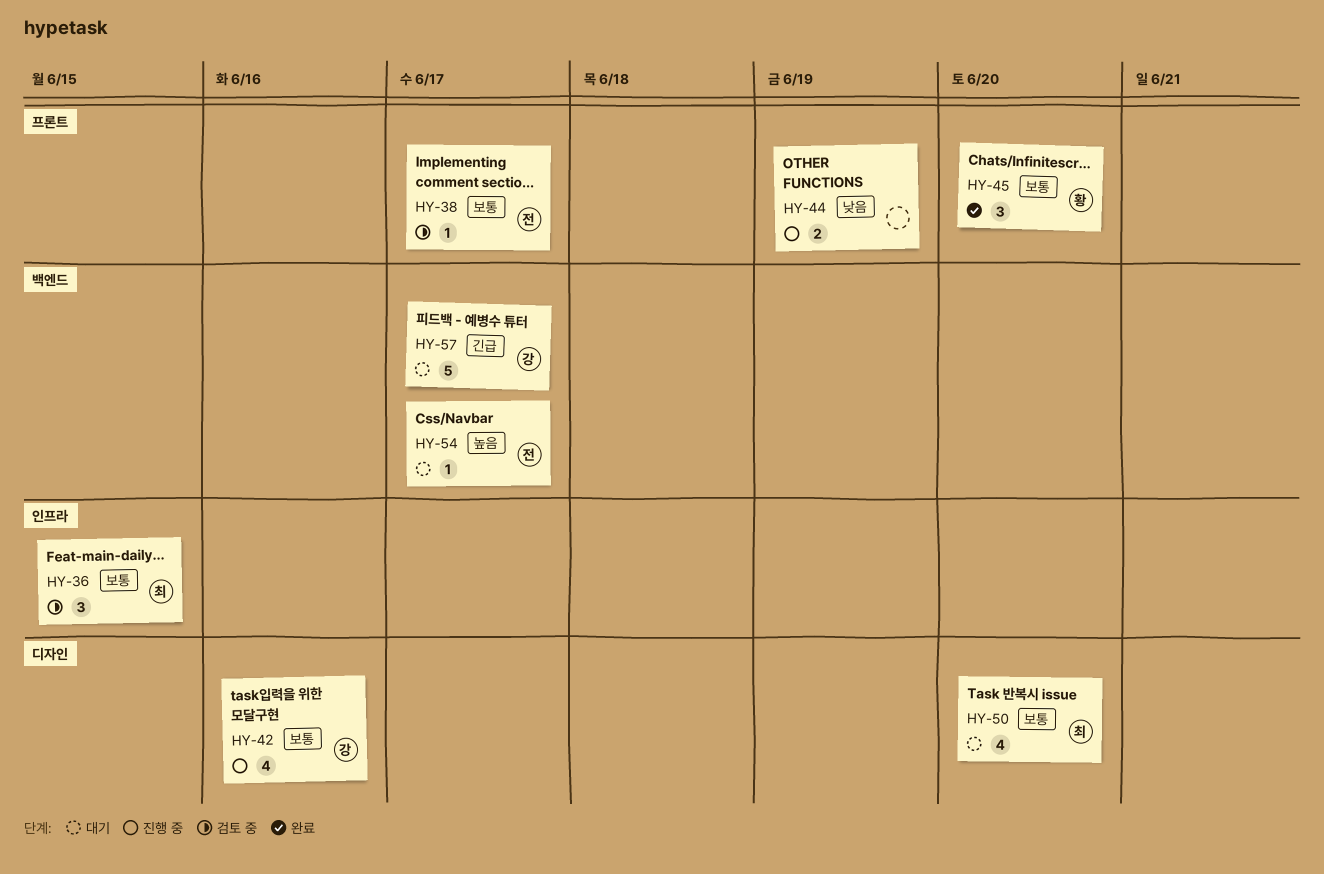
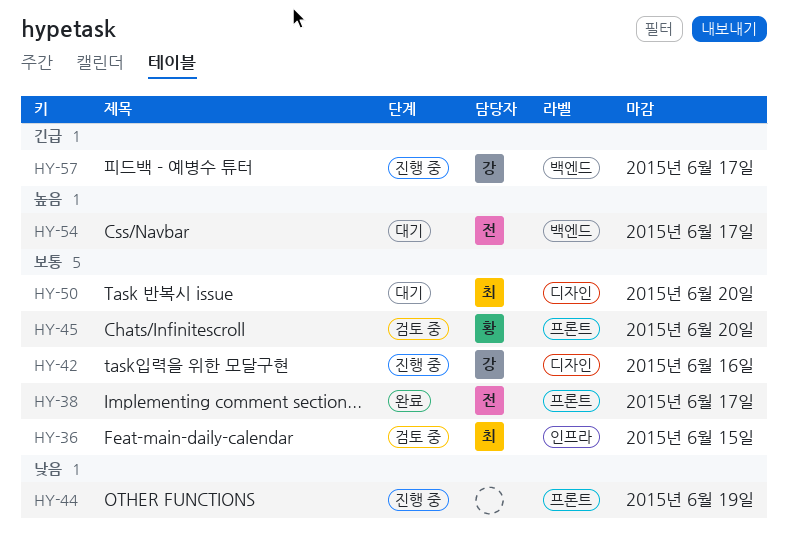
HY-38, status: 검토 중 -> 완료
HY-45, status: 완료 -> 검토 중
HY-57, status: 대기 -> 진행 중

